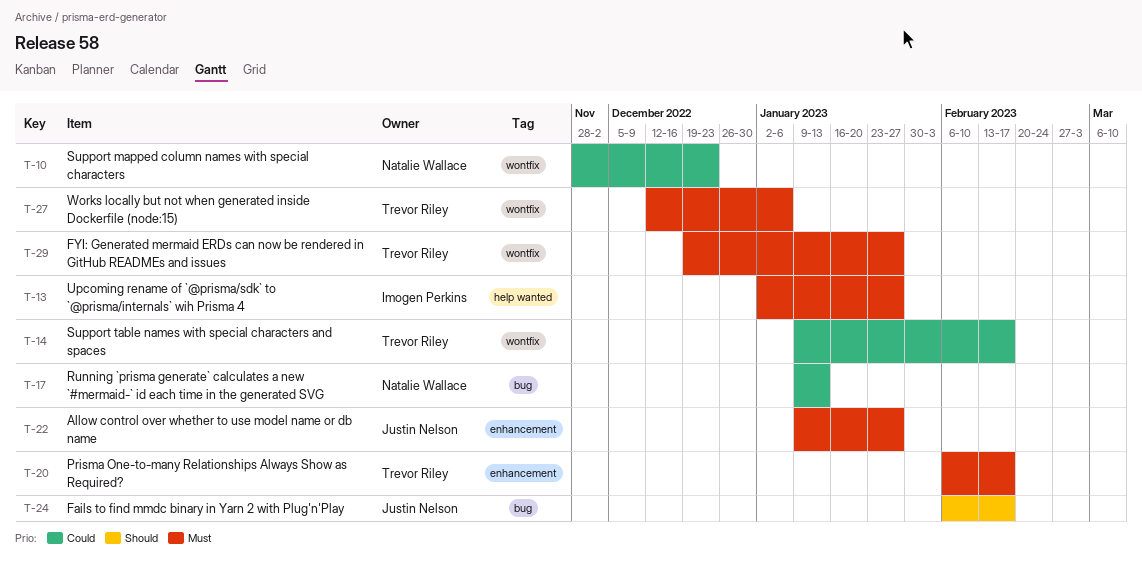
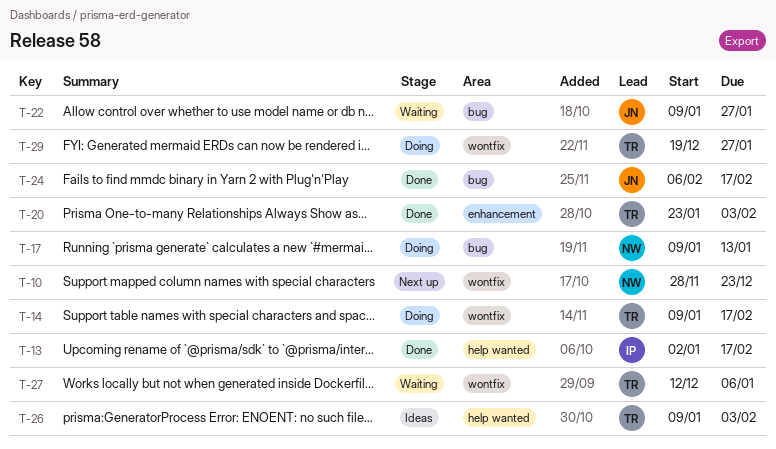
T-13, due: Jan 27 -> Feb 17
T-20, start: Feb 6 -> Jan 23
T-20, due: Feb 17 -> Feb 3
T-22, label: enhancement -> bug
T-26: none -> present

